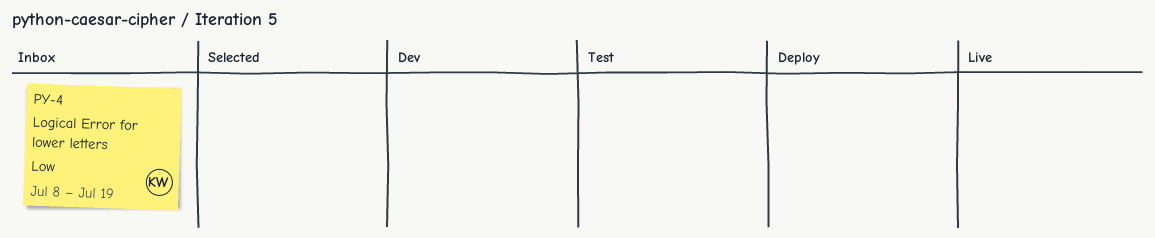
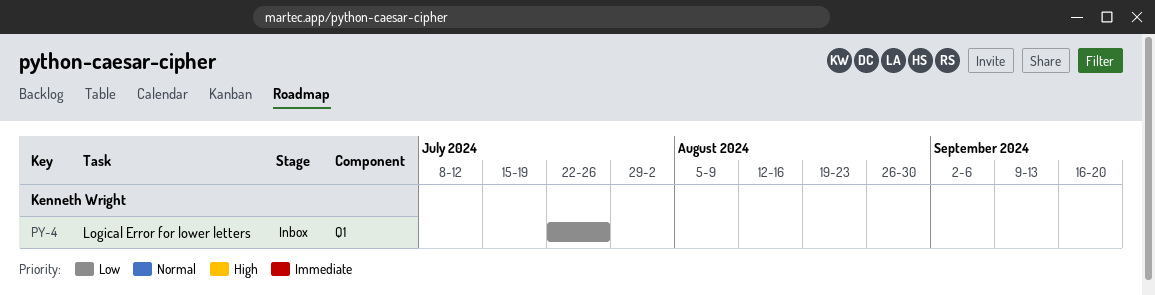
PY-4, start: Jul 8 -> Jul 22
PY-4, due: Jul 19 -> Jul 26

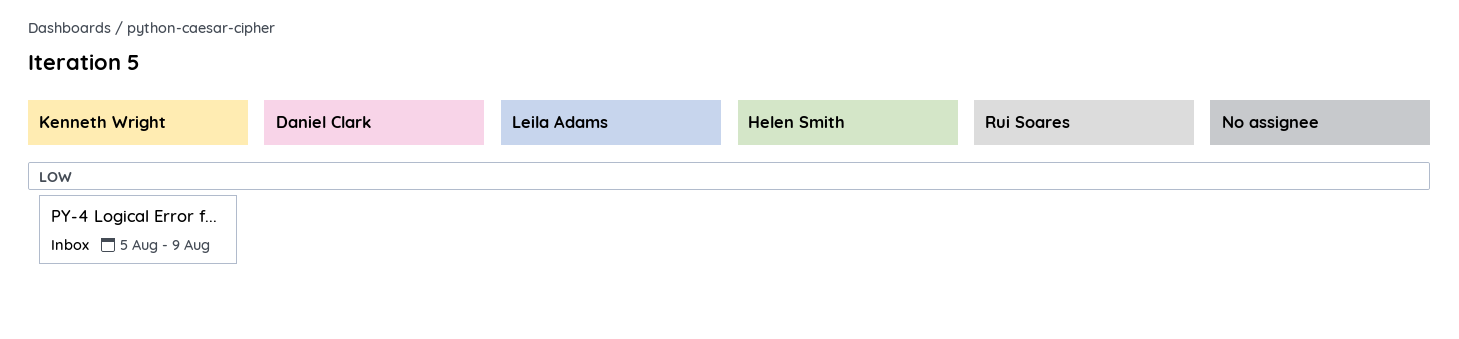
PY-4, start: Jul 22 -> Aug 5
PY-4, due: Jul 26 -> Aug 9

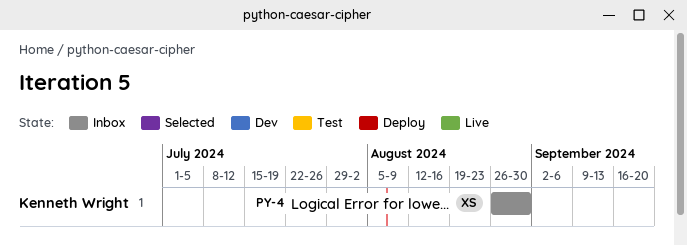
PY-4, start: Aug 5 -> Aug 26
PY-4, due: Aug 9 -> Aug 30

